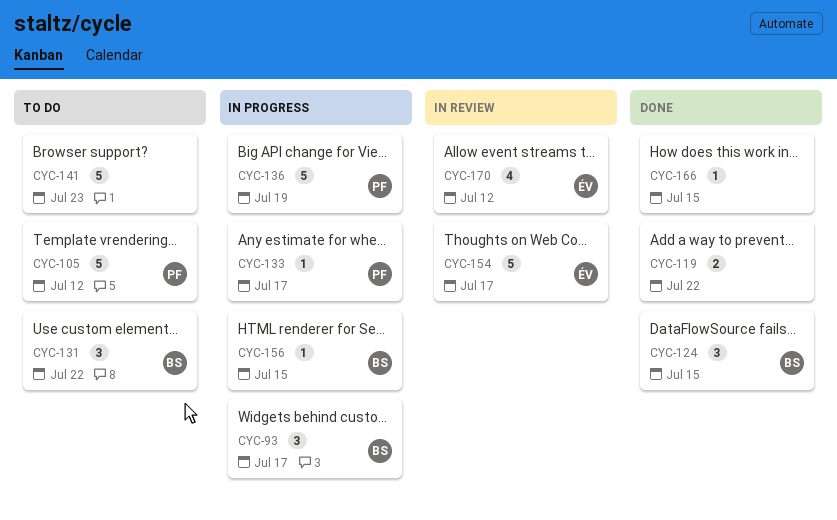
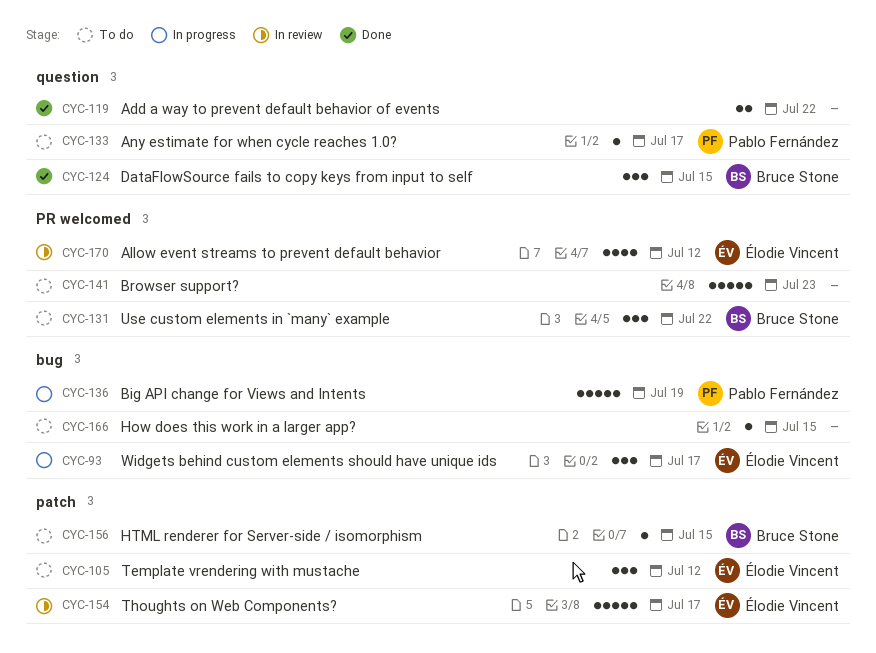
CYC-93, owner: Bruce Stone -> Élodie Vincent
CYC-105, owner: Pablo Fernández -> Élodie Vincent
CYC-105, estimate: 5 -> 3
CYC-133, status: In progress -> To do
CYC-156, status: In progress -> To do
CYC-166, status: Done -> To do

